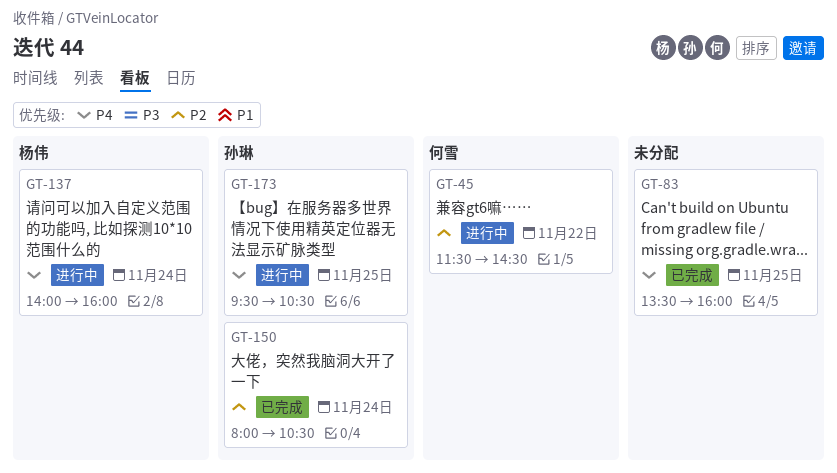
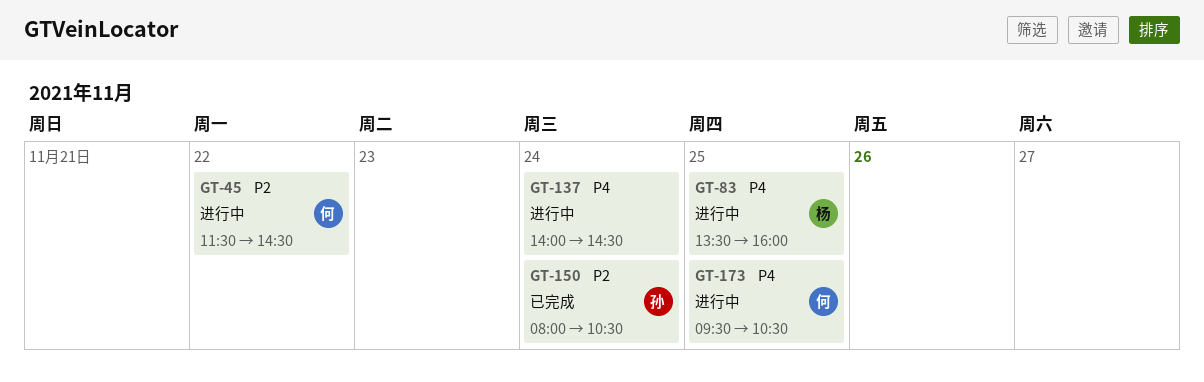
GT-83, status: 已完成 -> 进行中
GT-83, owner: none -> 杨伟
GT-137, owner: 杨伟 -> none
GT-137, ends: 16:00 -> 14:30
GT-173, owner: 孙琳 -> 何雪

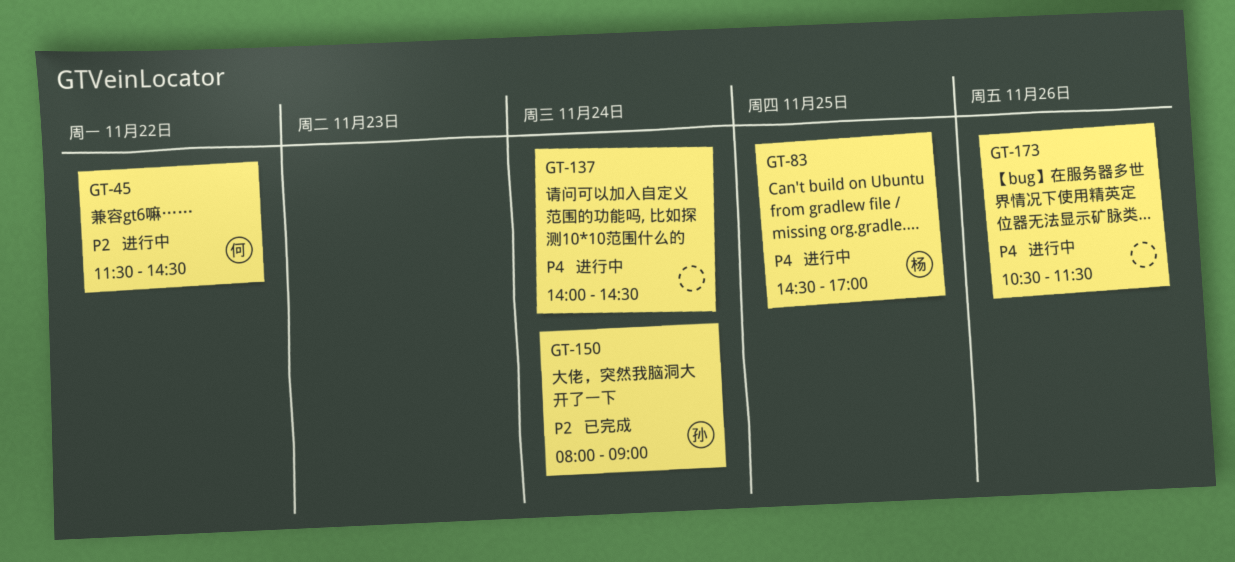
GT-83, begins: 13:30 -> 14:30
GT-83, ends: 16:00 -> 17:00
GT-150, ends: 10:30 -> 09:00
GT-173, owner: 何 -> none
GT-173, day: Nov 25 -> Nov 26
GT-173, begins: 09:30 -> 10:30
GT-173, ends: 10:30 -> 11:30

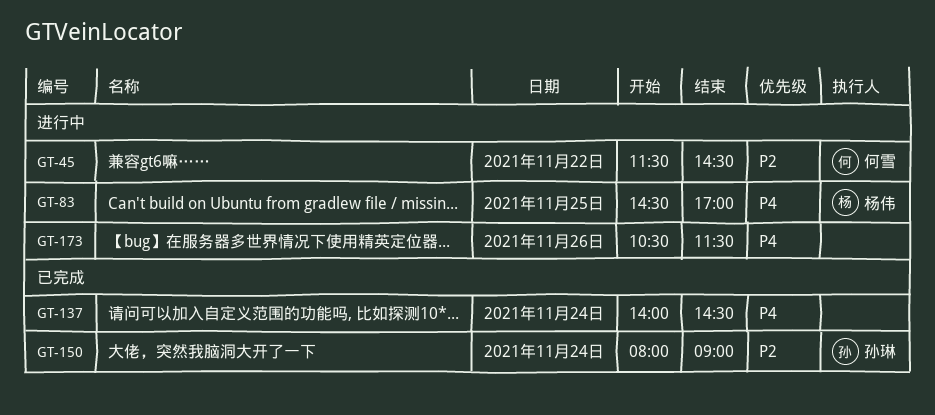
GT-137, status: 进行中 -> 已完成

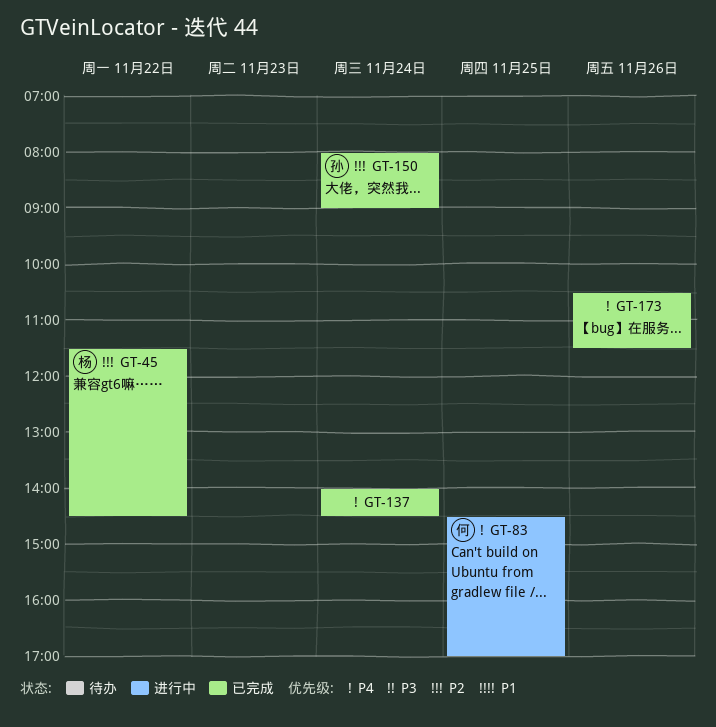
GT-45, status: 进行中 -> 已完成
GT-45, owner: 何雪 -> 杨伟
GT-83, owner: 杨伟 -> 何雪
GT-173, status: 进行中 -> 已完成

